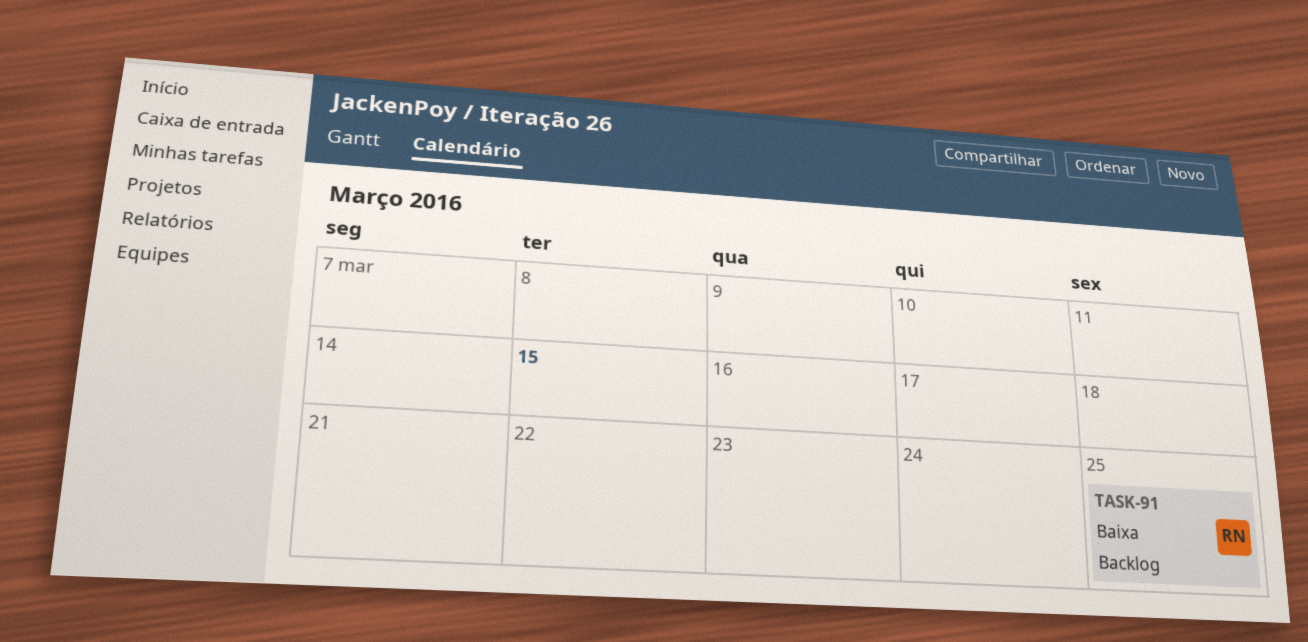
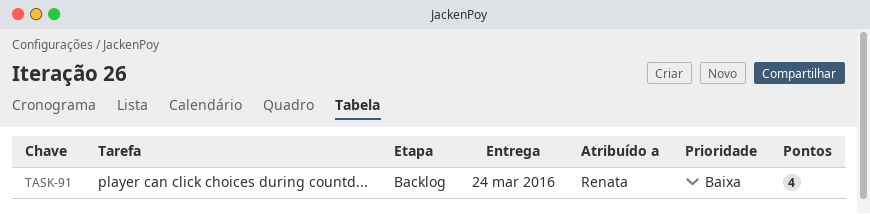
TASK-91, due: Mar 25 -> Mar 24

